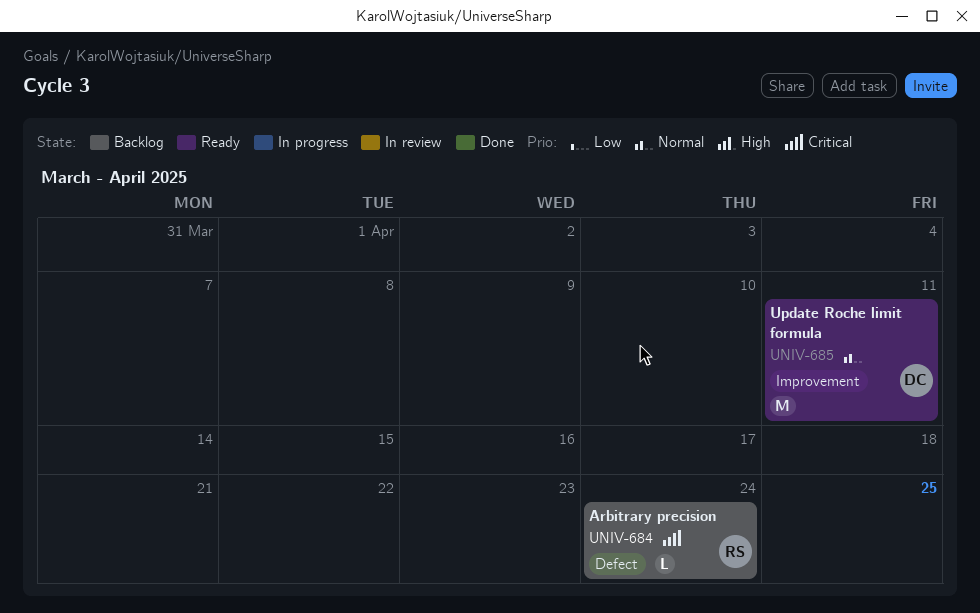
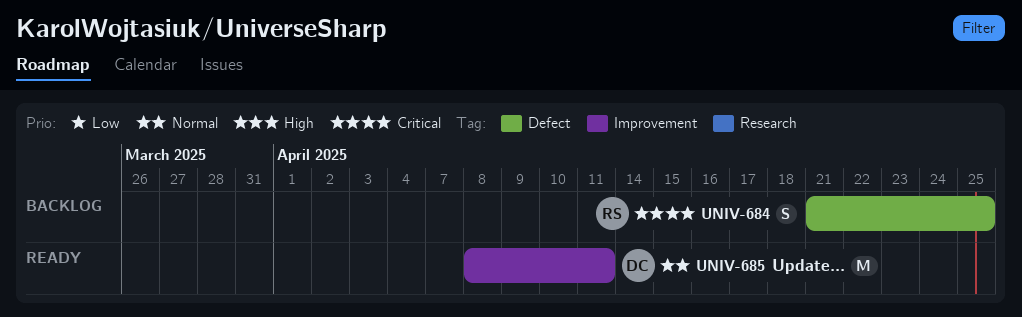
UNIV-684, estimate: L -> S
UNIV-684, due: Apr 24 -> Apr 25

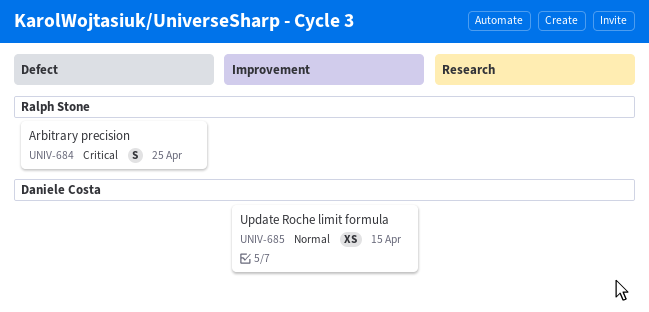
UNIV-685, estimate: M -> XS
UNIV-685, due: Apr 11 -> Apr 15

